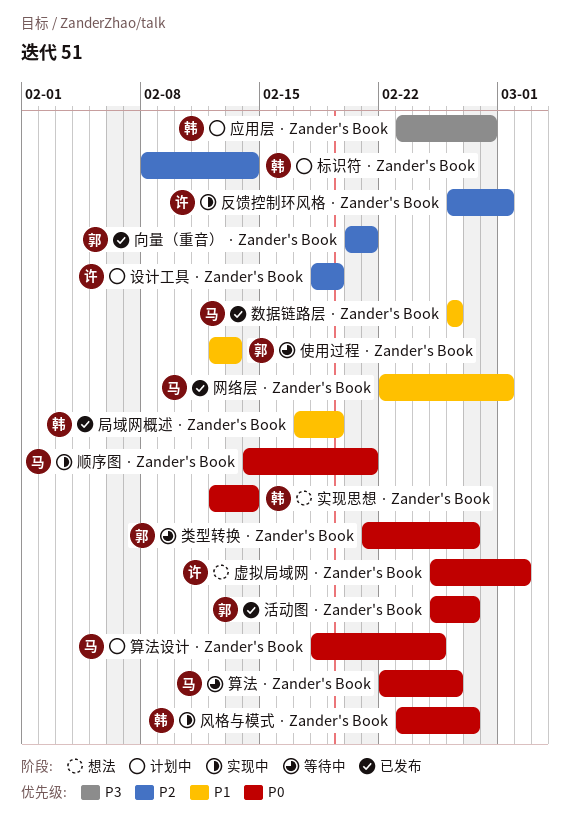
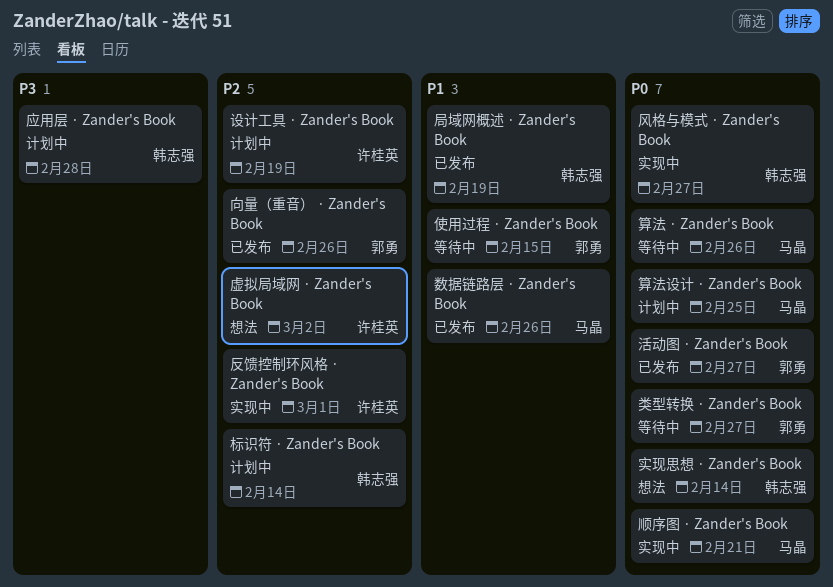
使用过程 · Zander's Book, due: Feb 13 -> Feb 15
向量（重音） · Zander's Book, due: Feb 21 -> Feb 26
网络层 · Zander's Book: present -> none
虚拟局域网 · Zander's Book, priority: P0 -> P2

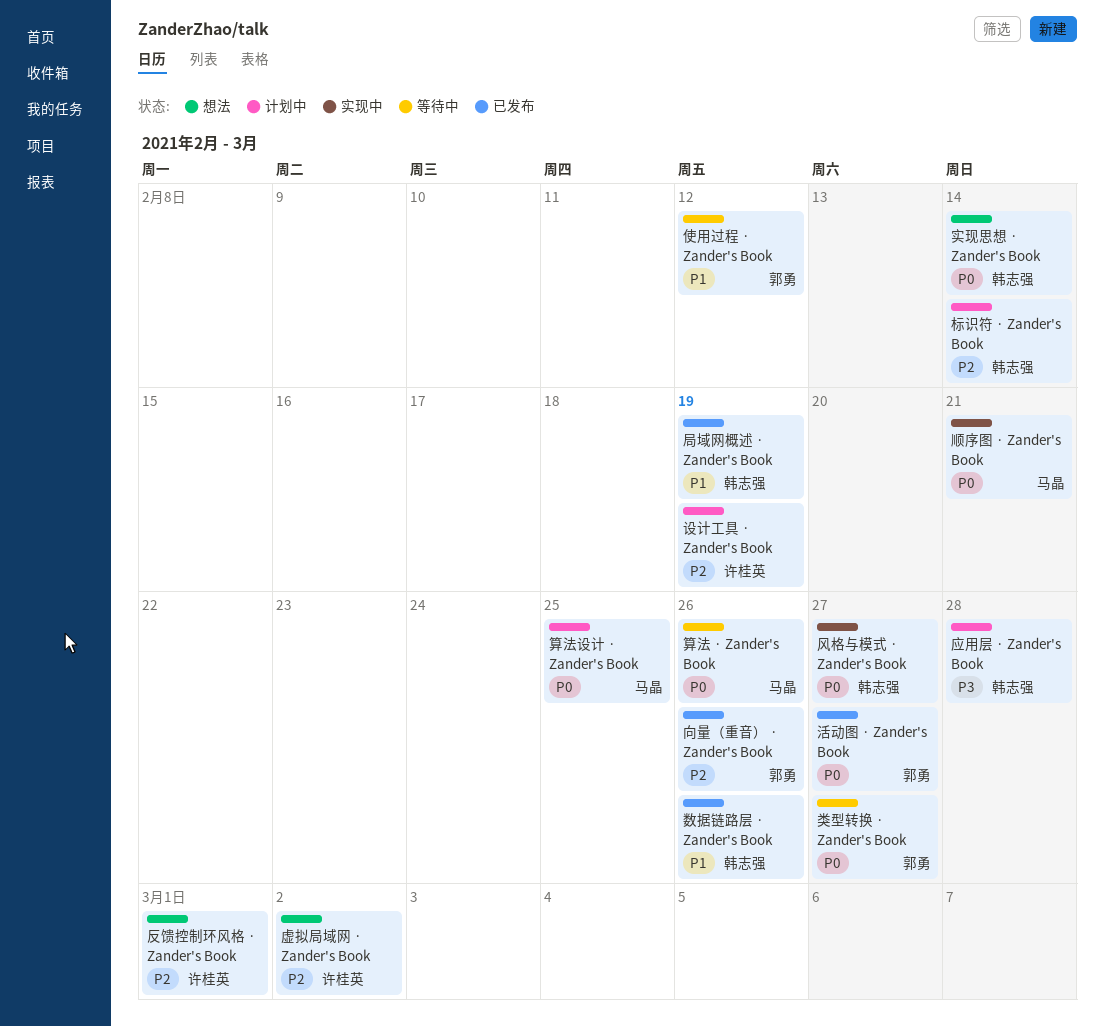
使用过程 · Zander's Book, due: Feb 15 -> Feb 12
反馈控制环风格 · Zander's Book, status: 实现中 -> 想法
数据链路层 · Zander's Book, owner: 马晶 -> 韩志强

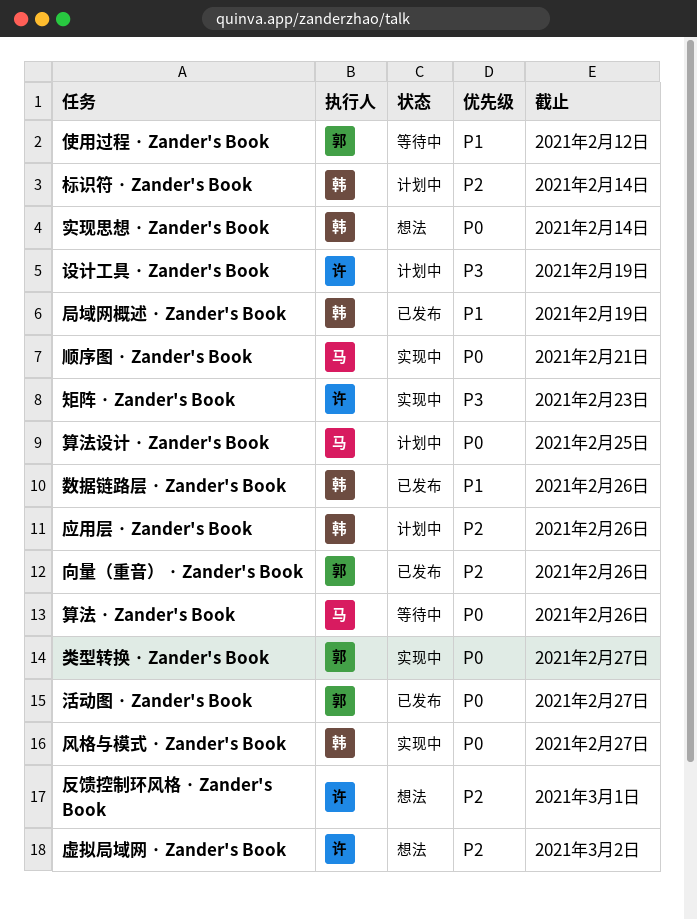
应用层 · Zander's Book, priority: P3 -> P2
应用层 · Zander's Book, due: Feb 28 -> Feb 26
矩阵 · Zander's Book: none -> present
类型转换 · Zander's Book, status: 等待中 -> 实现中
设计工具 · Zander's Book, priority: P2 -> P3

